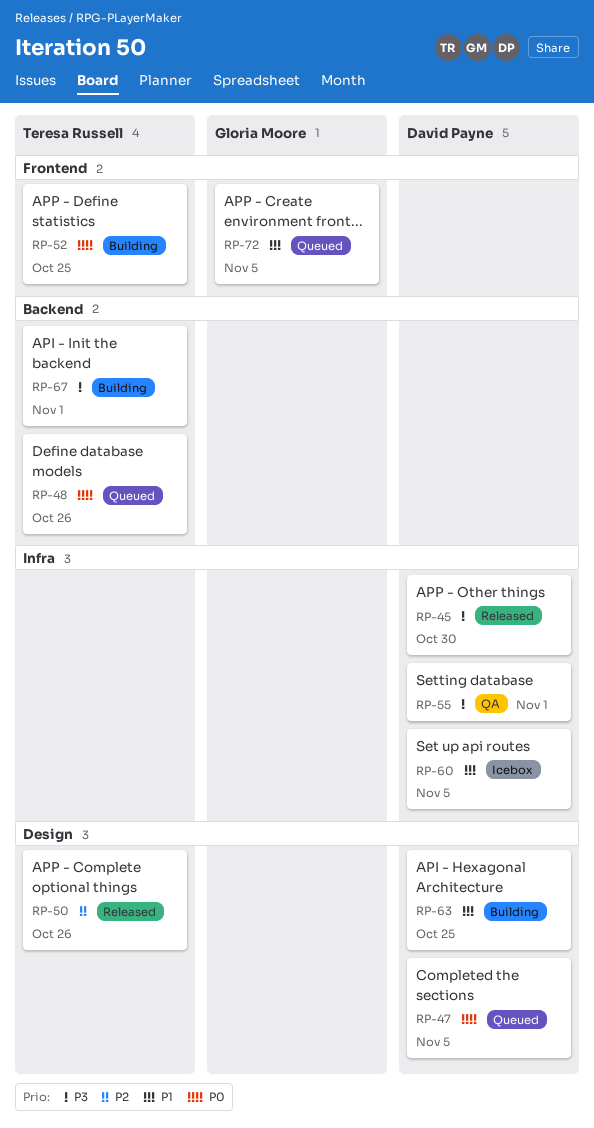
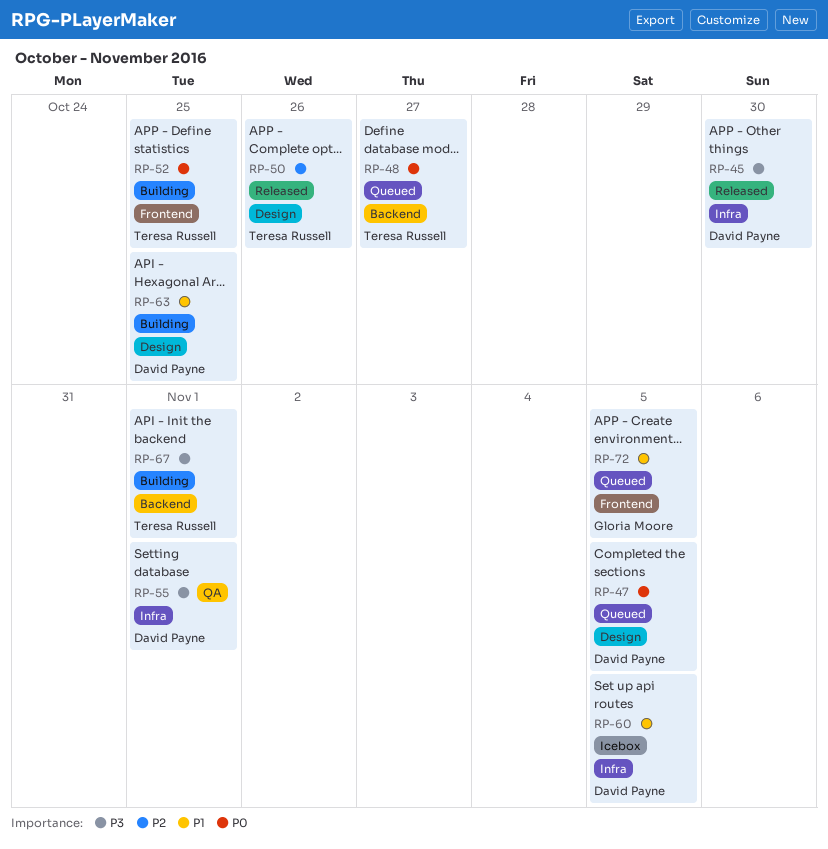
RP-48, due: Oct 26 -> Oct 27

